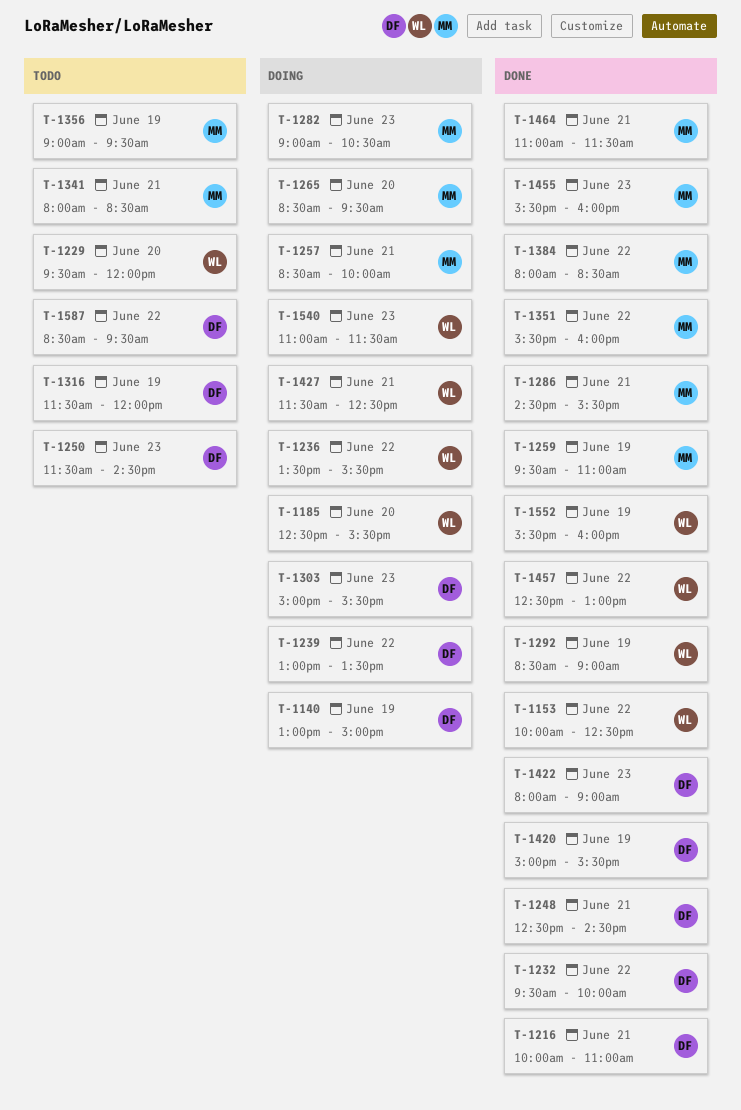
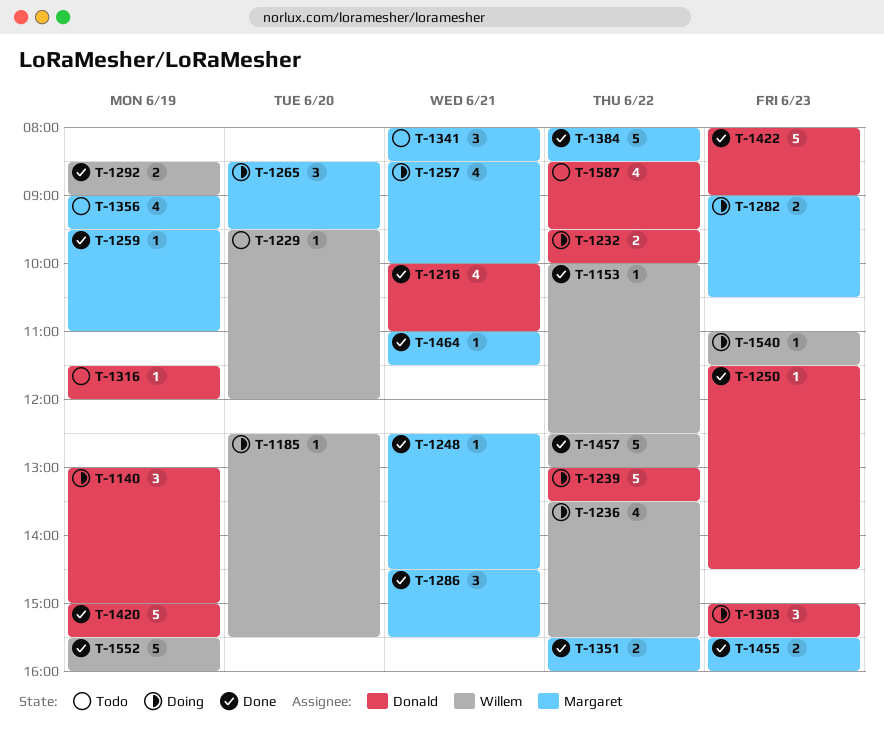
T-1232, status: Done -> Doing
T-1248, owner: Donald -> Margaret
T-1250, status: Todo -> Done
T-1427: present -> none

